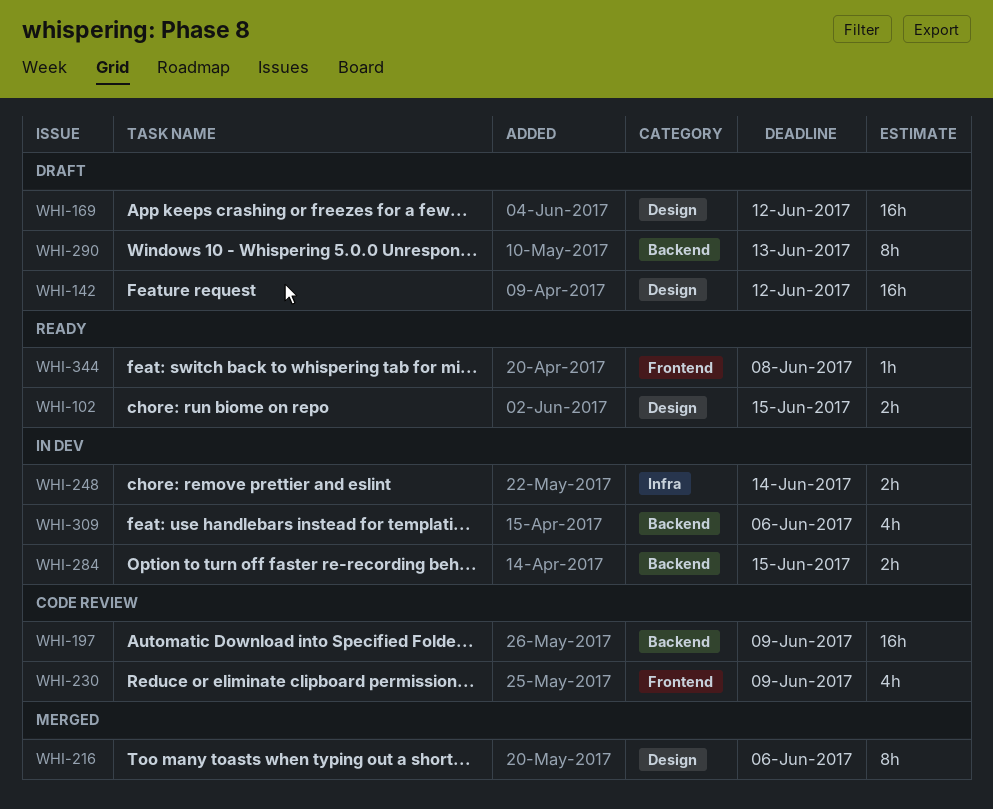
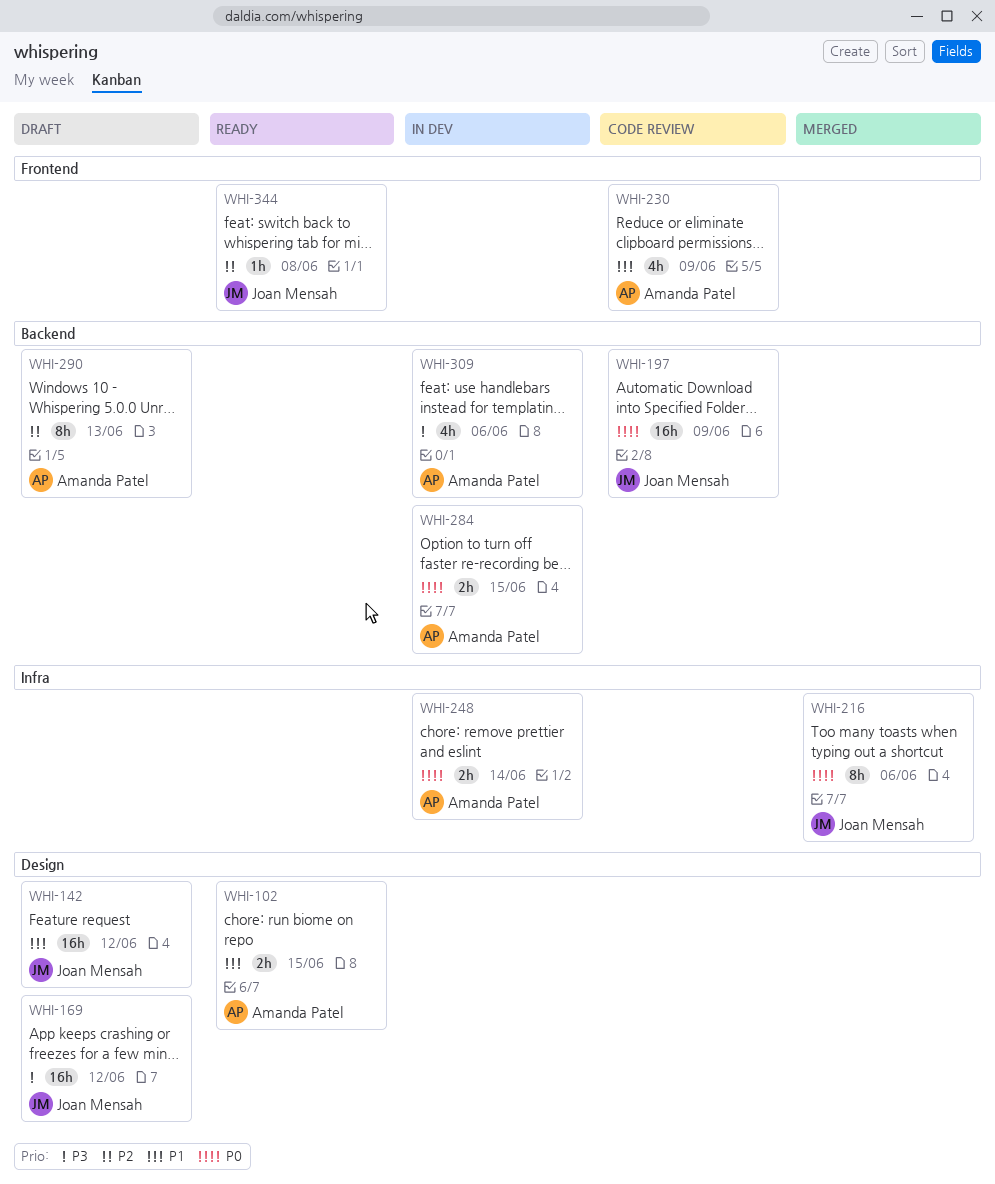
WHI-216, label: Design -> Infra

